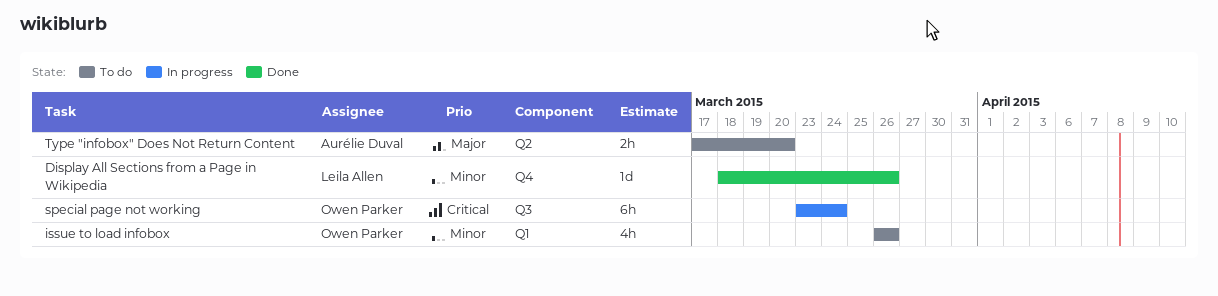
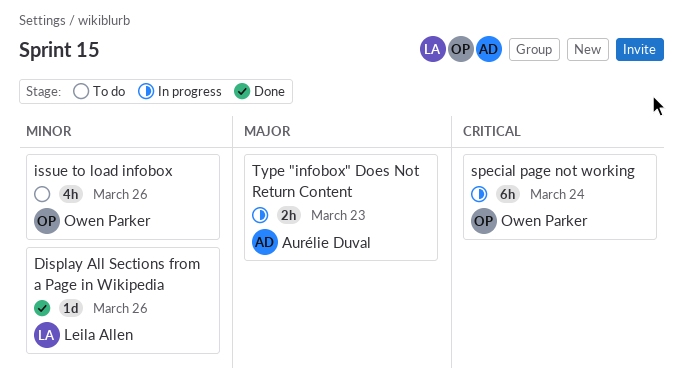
Type "infobox" Does Not Return Content, status: To do -> In progress
Type "infobox" Does Not Return Content, due: Mar 20 -> Mar 23

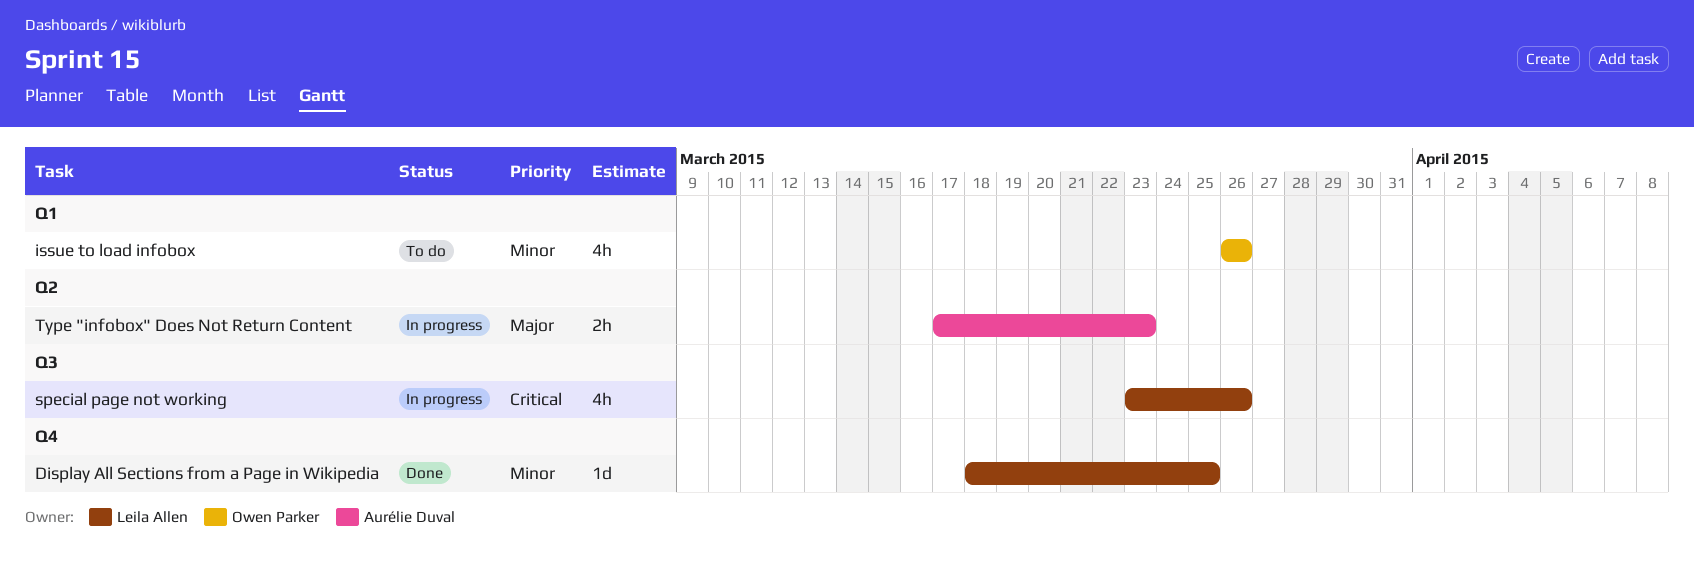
Display All Sections from a Page in Wikipedia, due: Mar 26 -> Mar 25
special page not working, owner: Owen Parker -> Leila Allen
special page not working, estimate: 6h -> 4h
special page not working, due: Mar 24 -> Mar 26

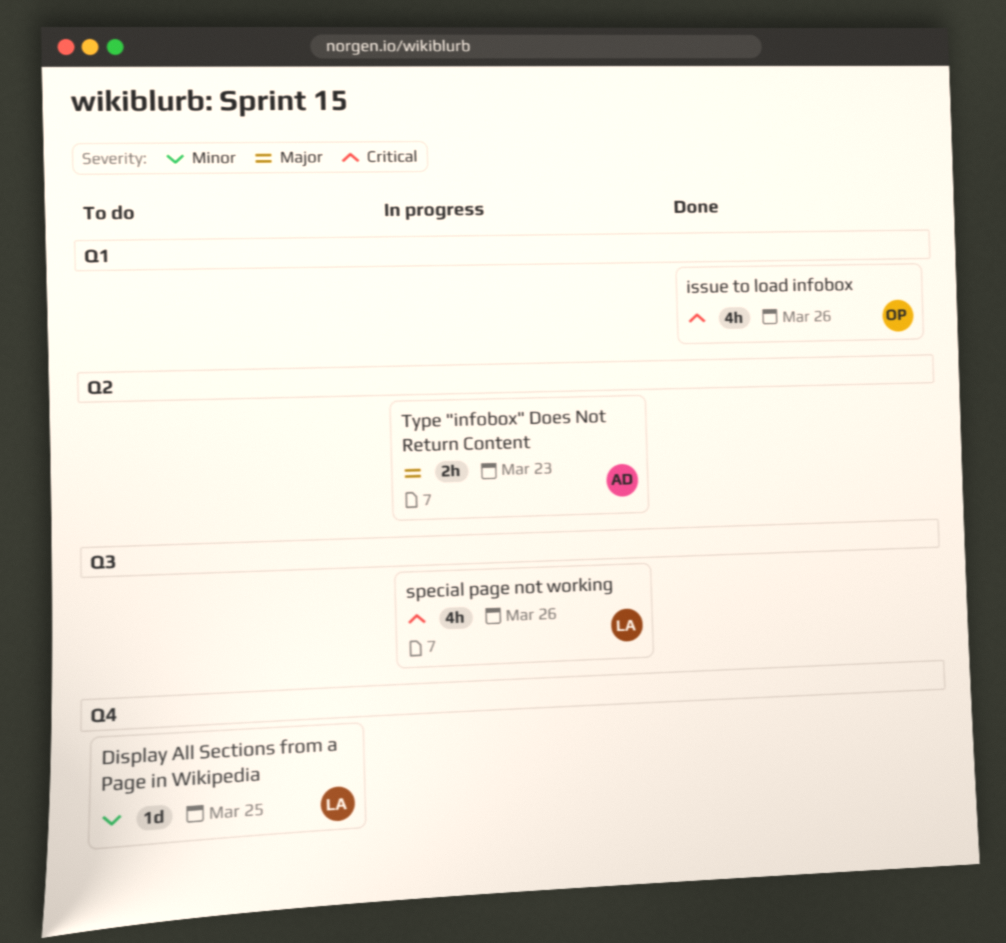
Display All Sections from a Page in Wikipedia, status: Done -> To do
issue to load infobox, status: To do -> Done
issue to load infobox, priority: Minor -> Critical

